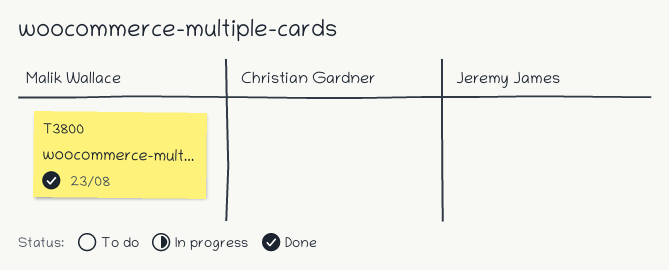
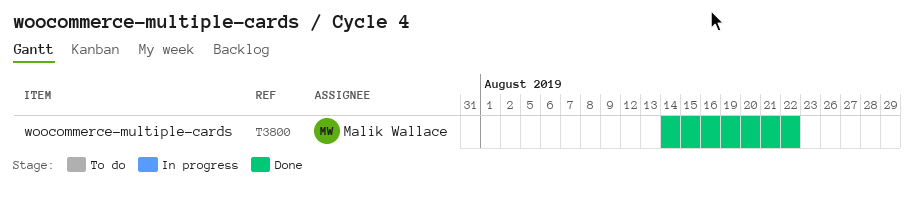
T3800, due: Aug 23 -> Aug 22

